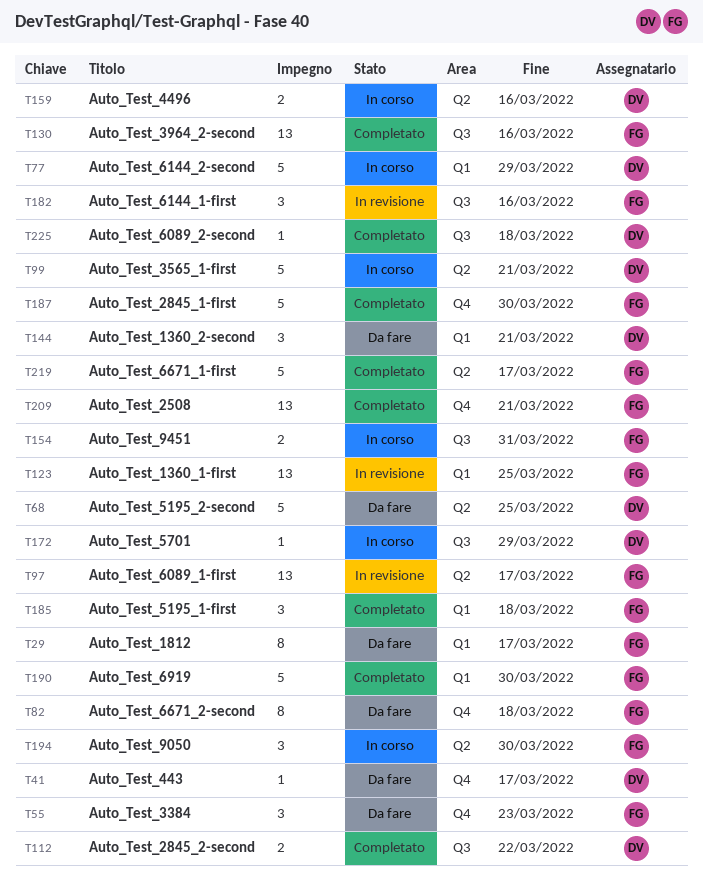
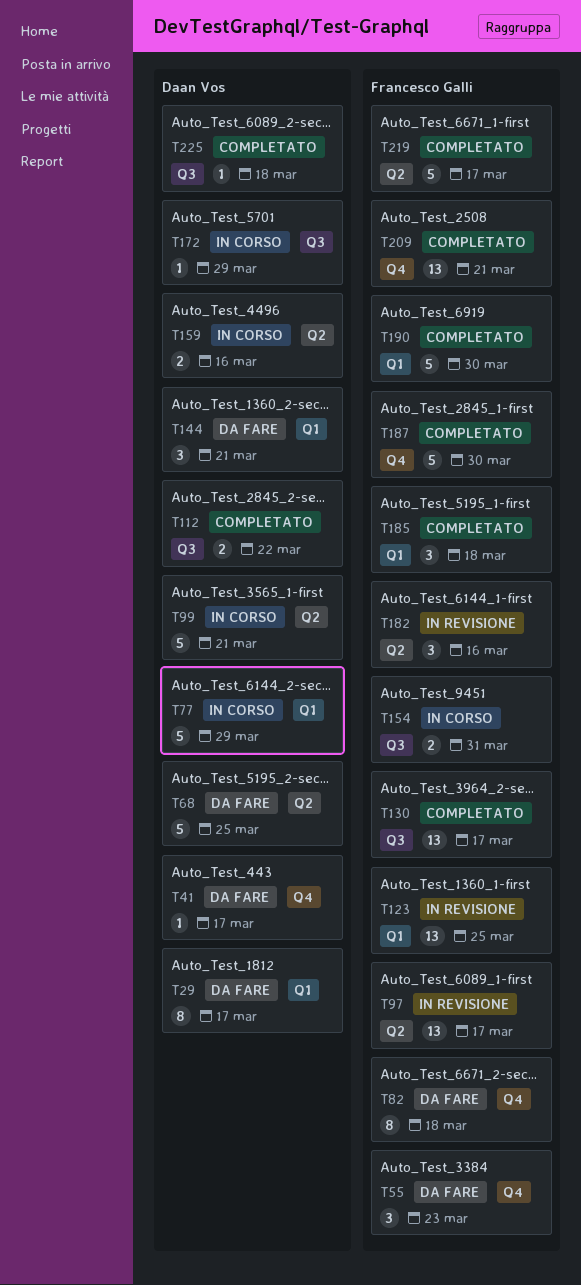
T29, owner: Francesco Galli -> Daan Vos
T130, due: Mar 16 -> Mar 17
T182, label: Q3 -> Q2
T194: present -> none

